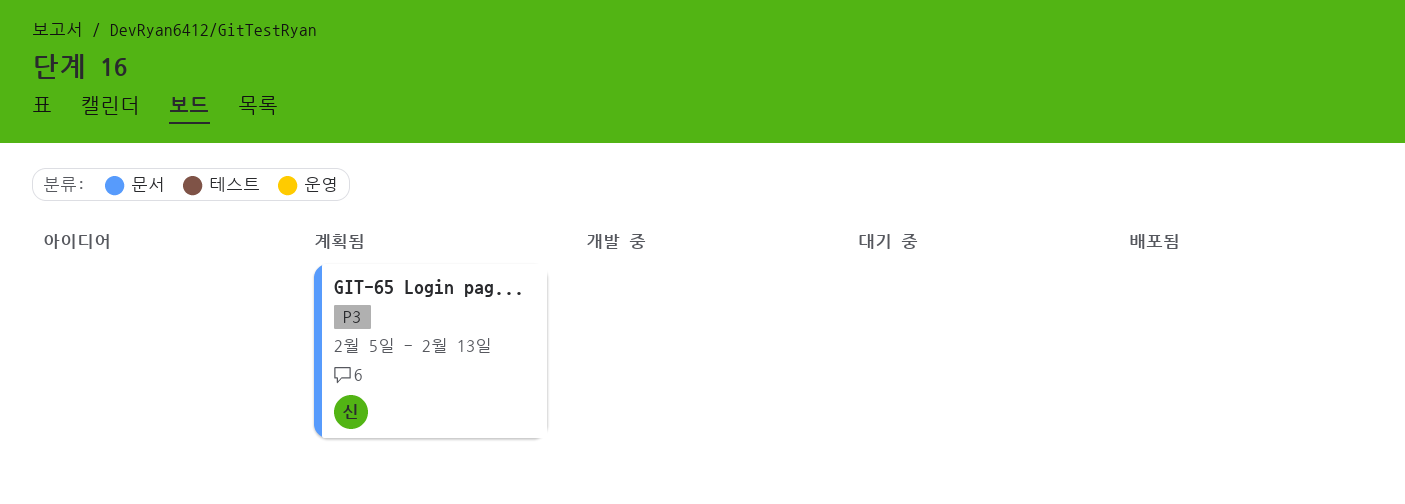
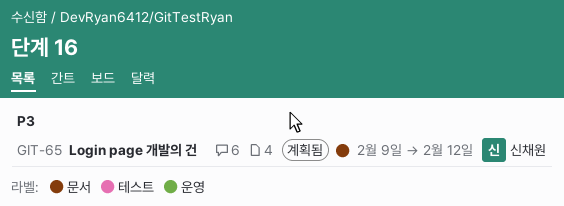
GIT-65, start: Feb 5 -> Feb 9
GIT-65, due: Feb 13 -> Feb 12

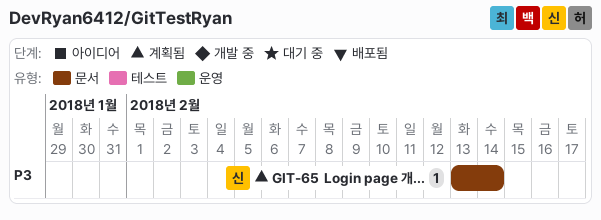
GIT-65, start: Feb 9 -> Feb 13
GIT-65, due: Feb 12 -> Feb 14

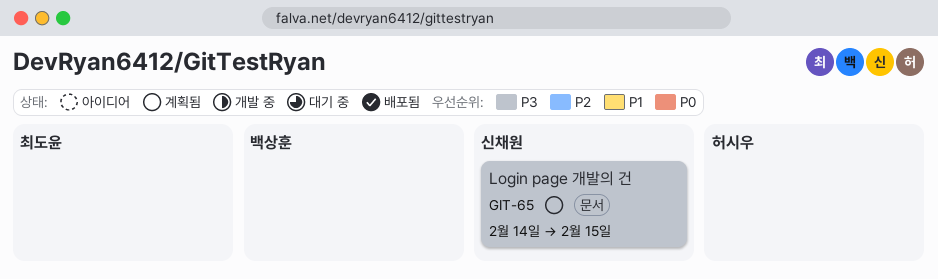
GIT-65, start: Feb 13 -> Feb 14
GIT-65, due: Feb 14 -> Feb 15

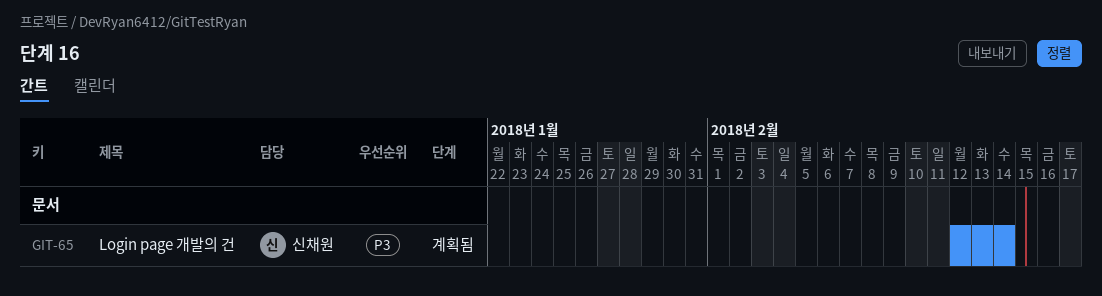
GIT-65, start: Feb 14 -> Feb 12
GIT-65, due: Feb 15 -> Feb 14

